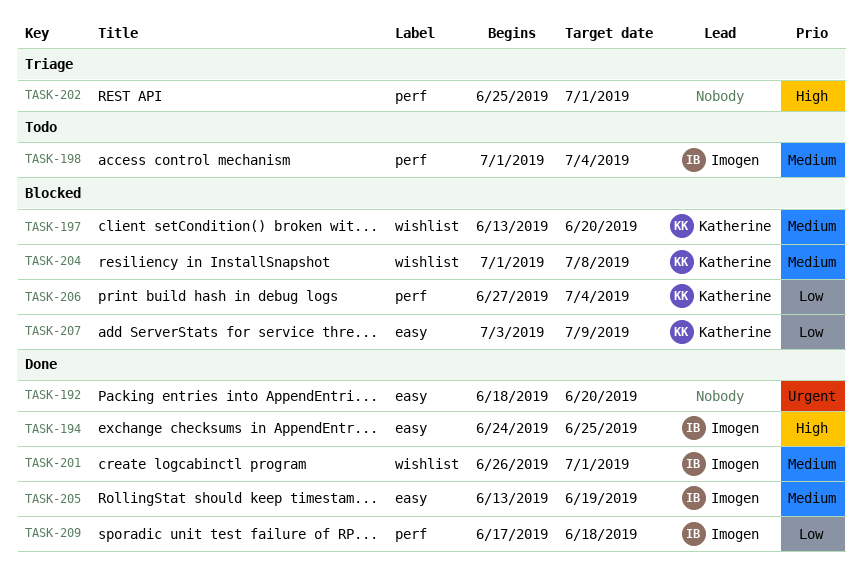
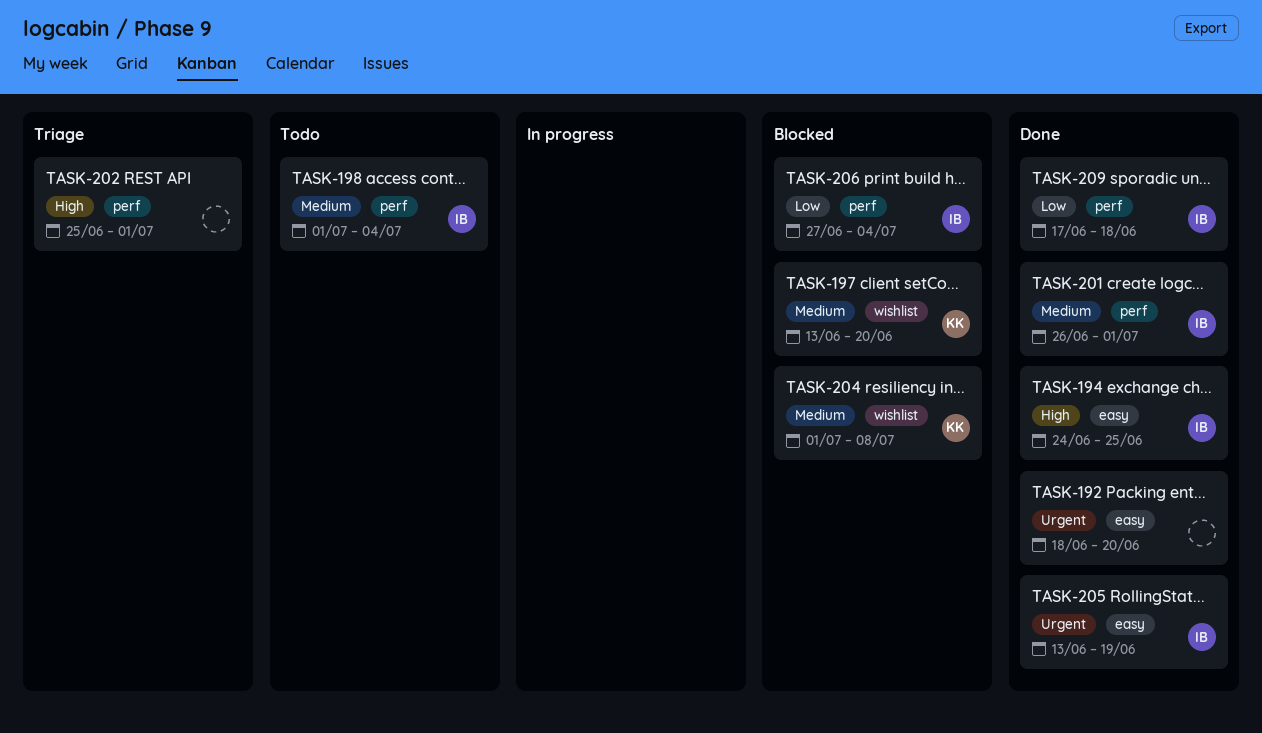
TASK-201, label: wishlist -> perf
TASK-205, priority: Medium -> Urgent
TASK-206, owner: Katherine -> Imogen
TASK-207: present -> none

